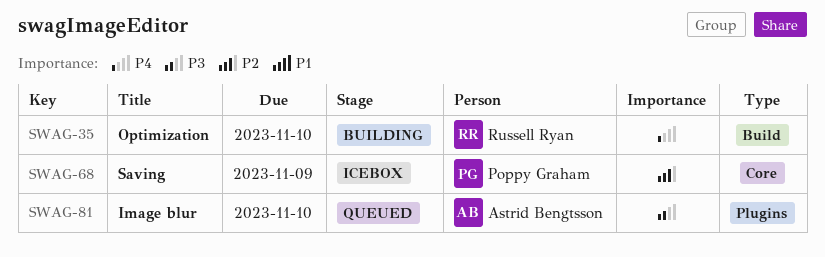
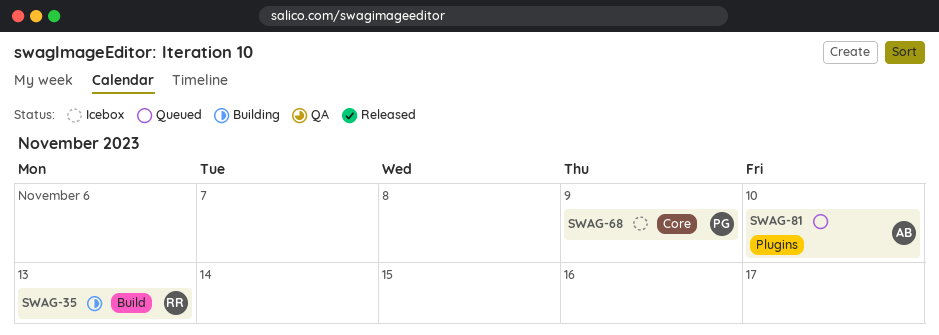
SWAG-35, due: Nov 10 -> Nov 13

